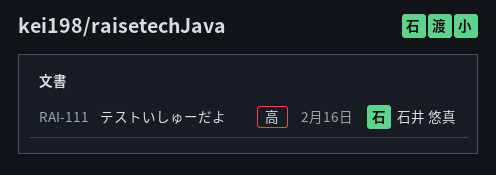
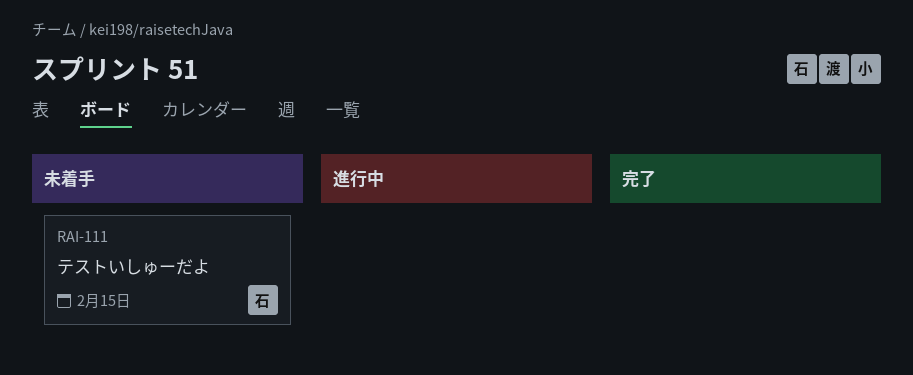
RAI-111, due: Feb 16 -> Feb 15

